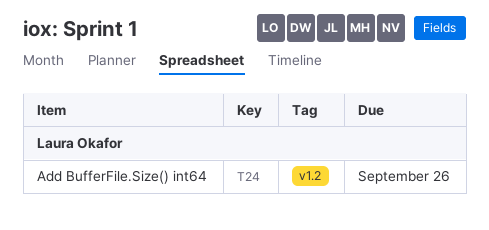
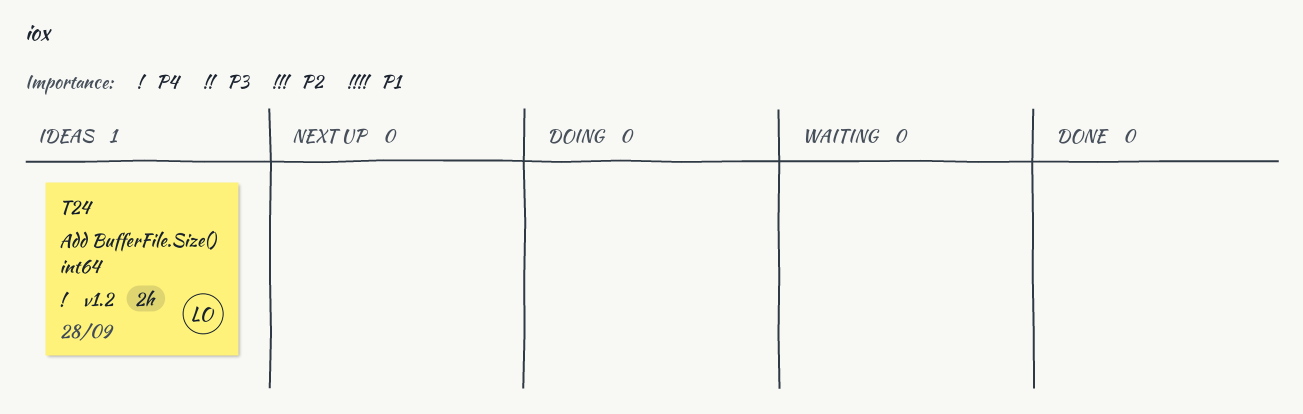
T24, due: Sep 26 -> Sep 28

